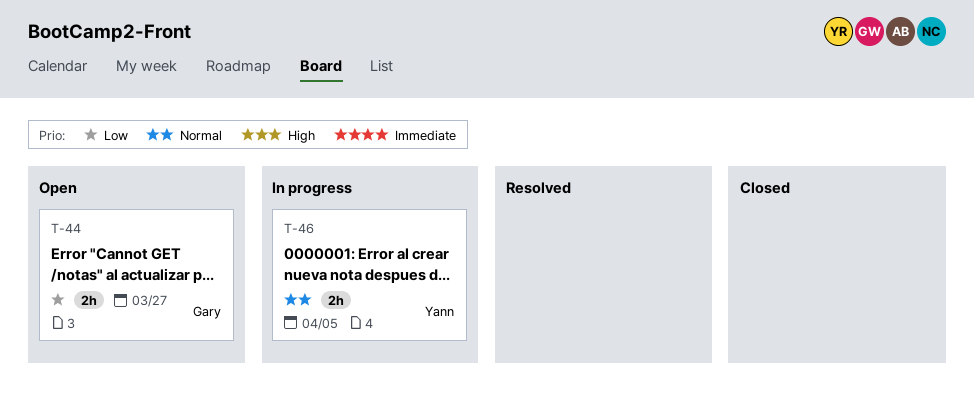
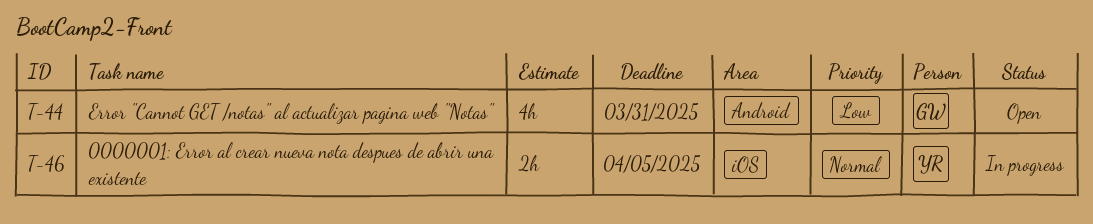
T-44, estimate: 2h -> 4h
T-44, due: Mar 27 -> Mar 31

